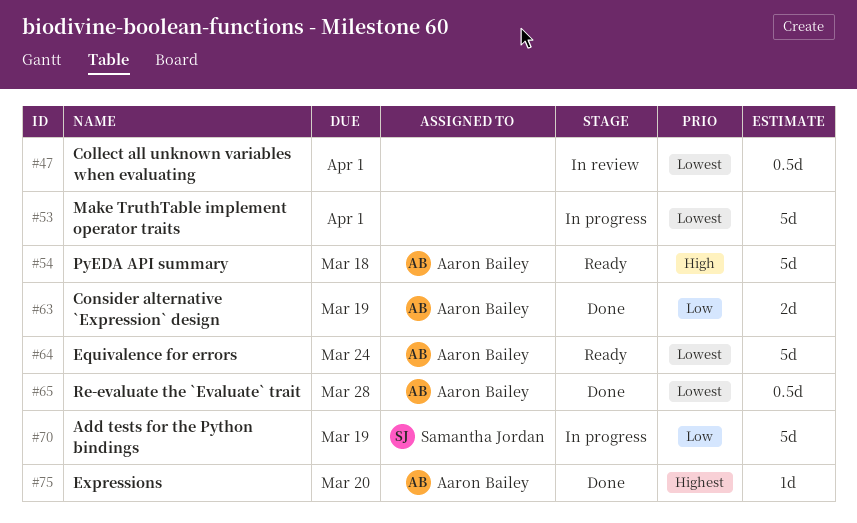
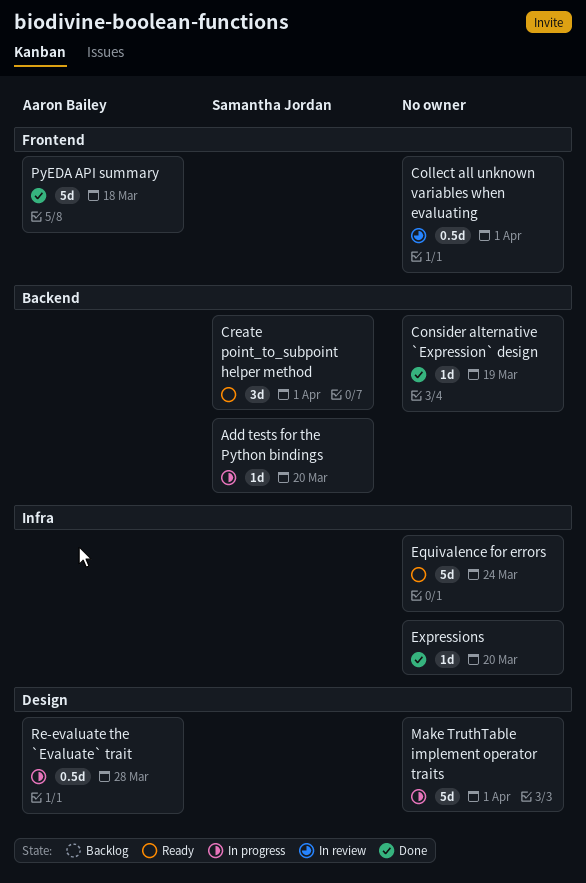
Add tests for the Python bindings, estimate: 5d -> 1d
Add tests for the Python bindings, due: Mar 19 -> Mar 20
Consider alternative `Expression` design, owner: Aaron Bailey -> none
Consider alternative `Expression` design, estimate: 2d -> 1d
Create point_to_subpoint helper method: none -> present
Equivalence for errors, owner: Aaron Bailey -> none
Expressions, owner: Aaron Bailey -> none
PyEDA API summary, status: Ready -> Done
Re-evaluate the `Evaluate` trait, status: Done -> In progress

